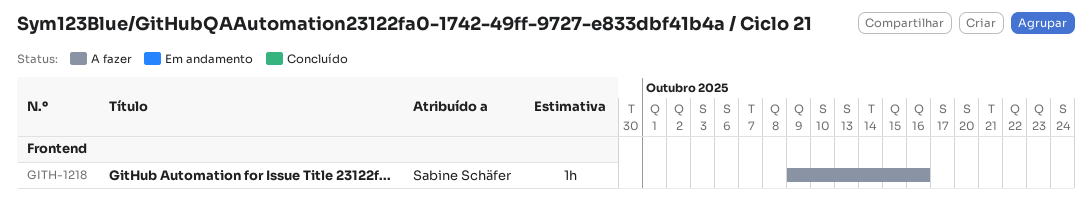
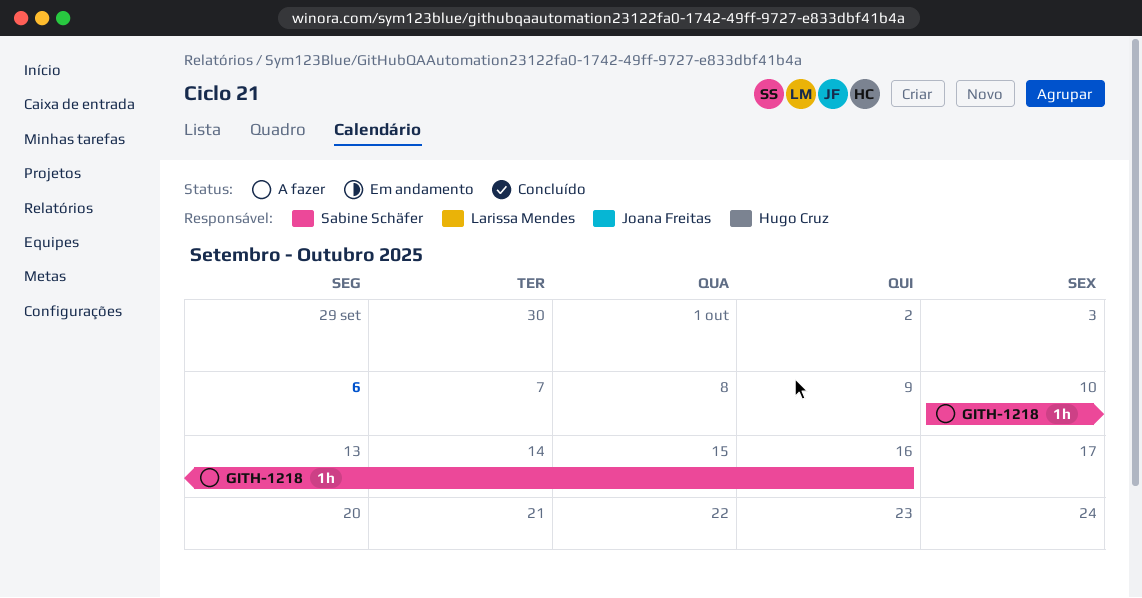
GITH-1218, start: Oct 9 -> Oct 10

